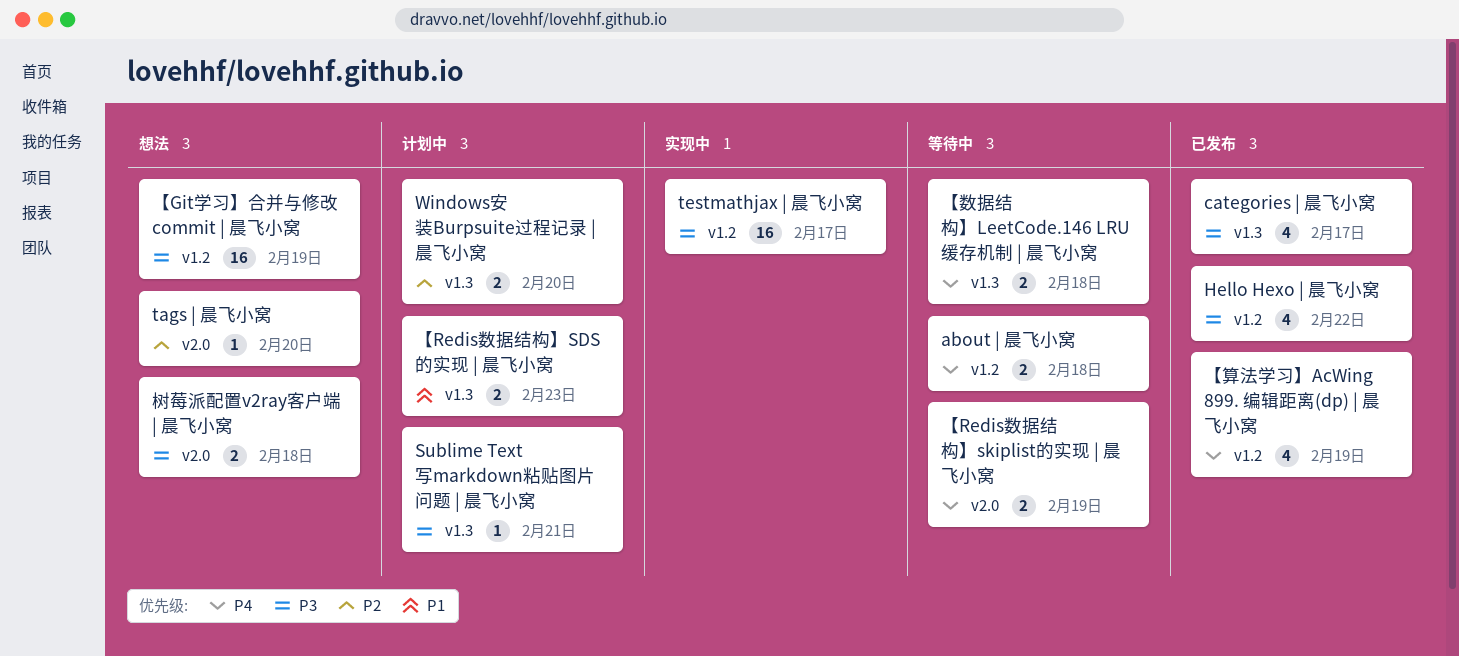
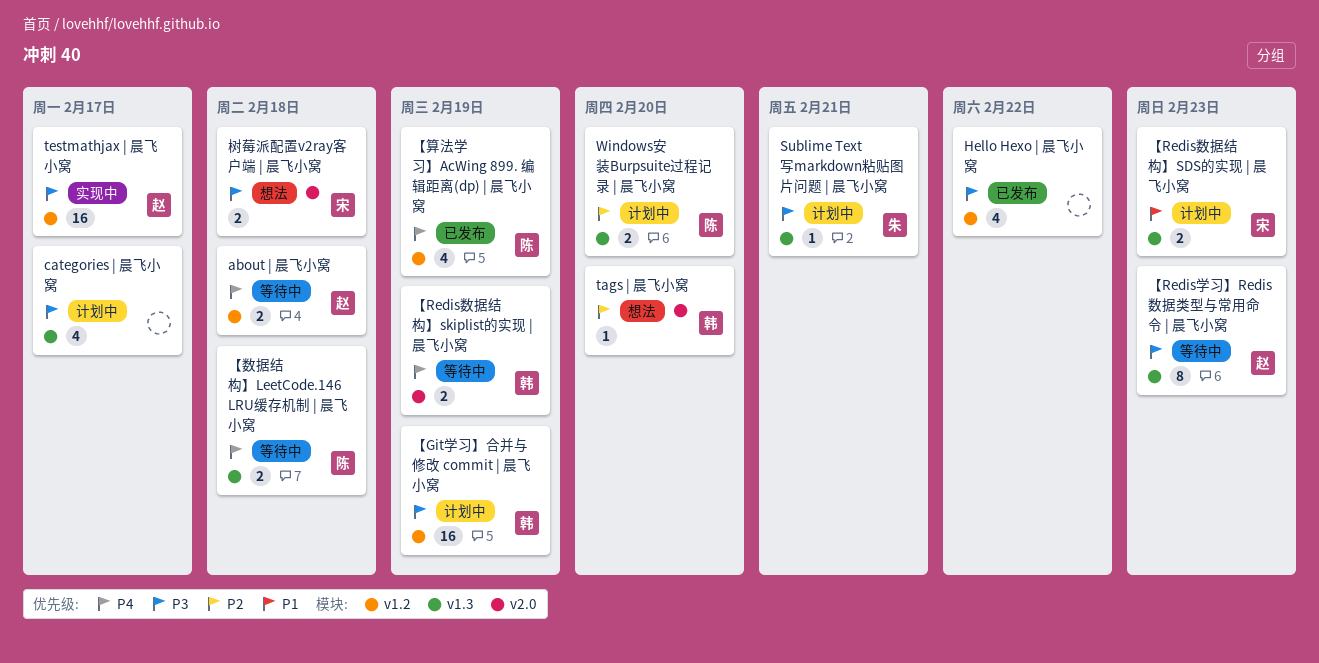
categories | 晨飞小窝, status: 已发布 -> 计划中
【Git学习】合并与修改 commit | 晨飞小窝, status: 想法 -> 计划中
【Redis学习】Redis数据类型与常用命令 | 晨飞小窝: none -> present

